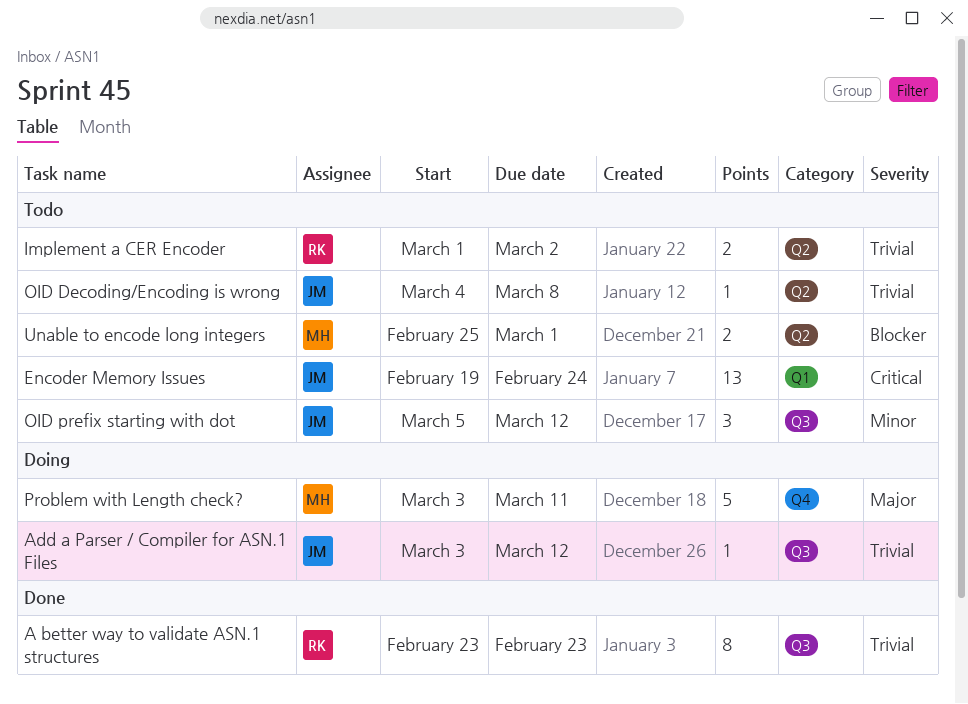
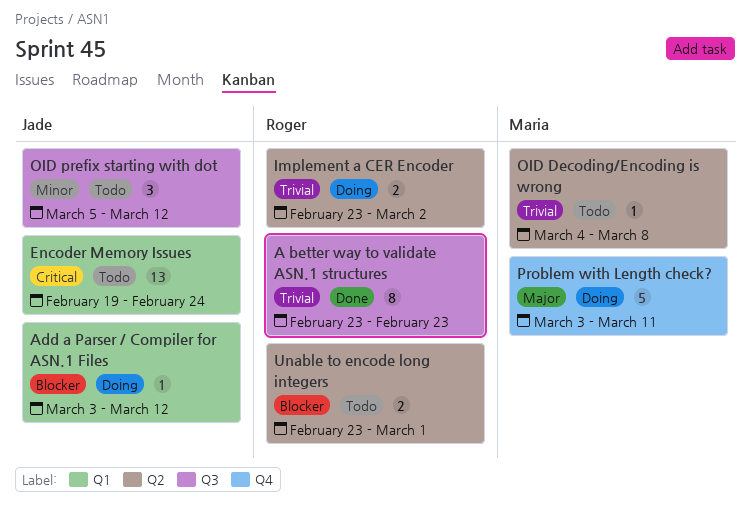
Add a Parser / Compiler for ASN.1 Files, priority: Trivial -> Blocker
Add a Parser / Compiler for ASN.1 Files, label: Q3 -> Q1
Implement a CER Encoder, status: Todo -> Doing
Implement a CER Encoder, start: Mar 1 -> Feb 23
OID Decoding/Encoding is wrong, owner: Jade -> Maria
Unable to encode long integers, owner: Maria -> Roger
Unable to encode long integers, start: Feb 25 -> Feb 23

